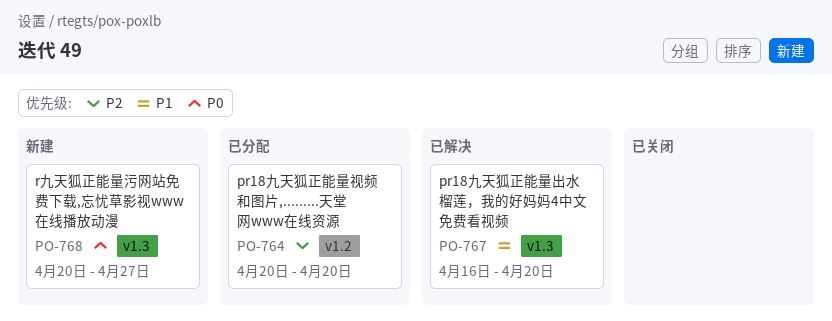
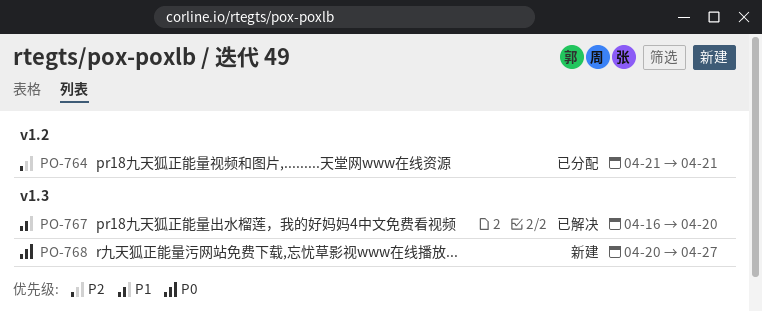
PO-764, start: Apr 20 -> Apr 21
PO-764, due: Apr 20 -> Apr 21

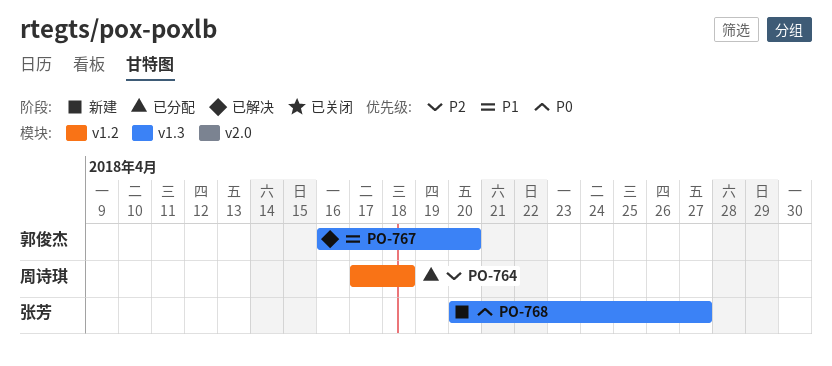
PO-764, start: Apr 21 -> Apr 17
PO-764, due: Apr 21 -> Apr 18

